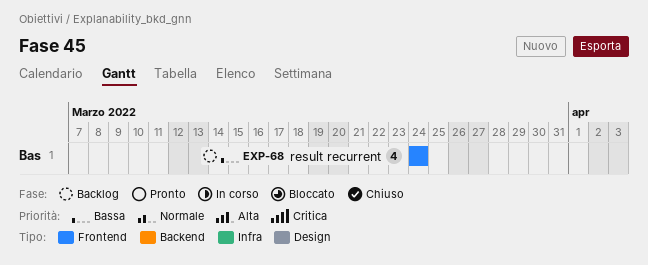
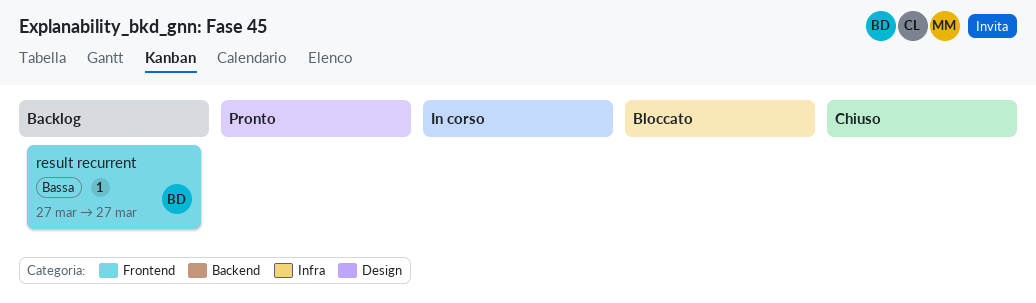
result recurrent, estimate: 4 -> 1
result recurrent, start: Mar 24 -> Mar 27
result recurrent, due: Mar 24 -> Mar 27

